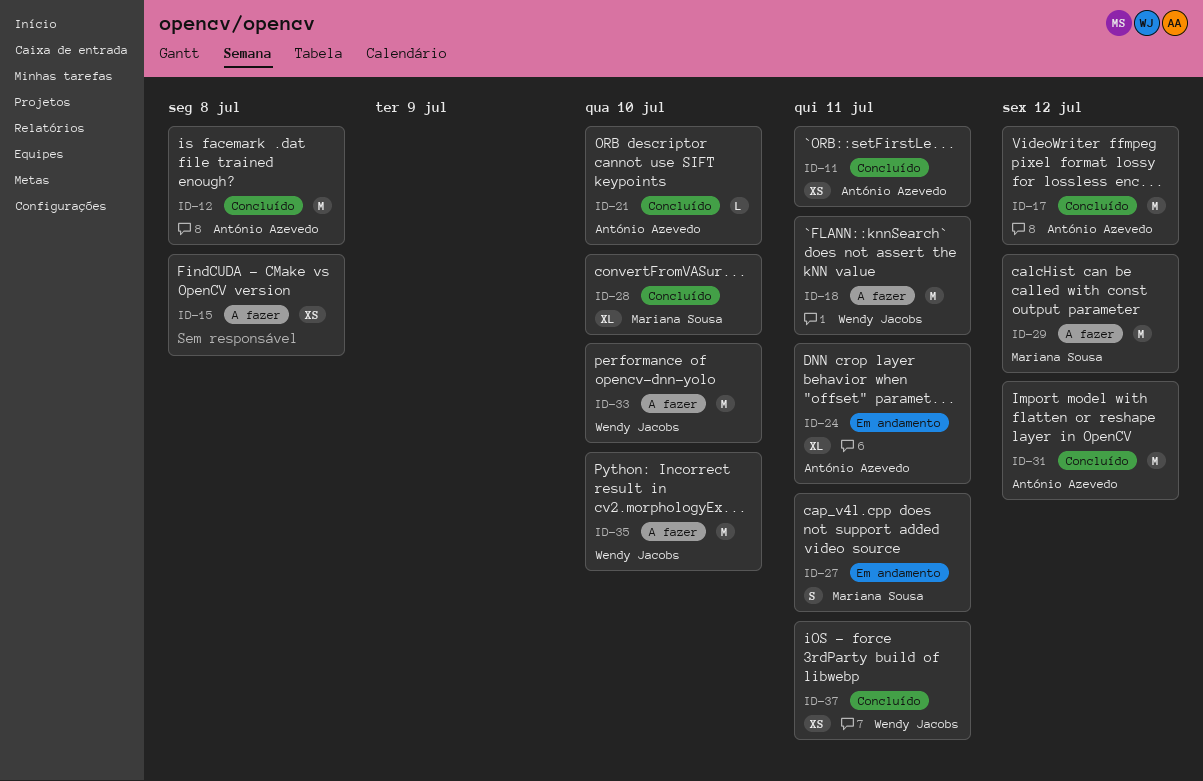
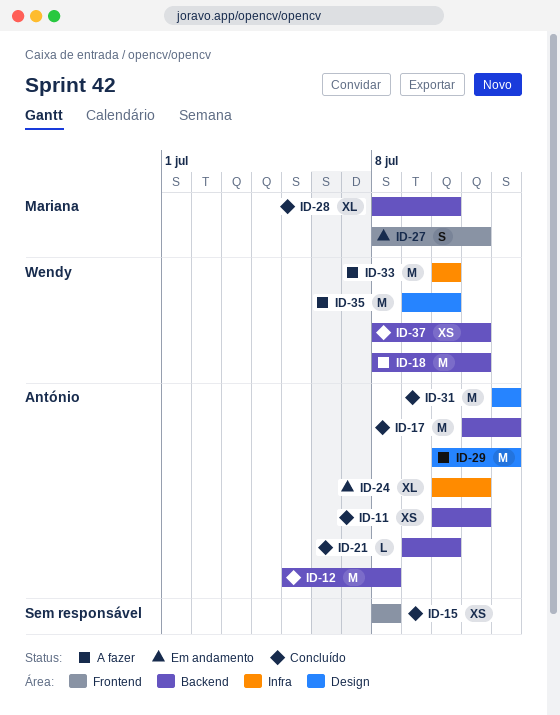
ID-15, status: A fazer -> Concluído
ID-29, owner: Mariana Sousa -> António Azevedo

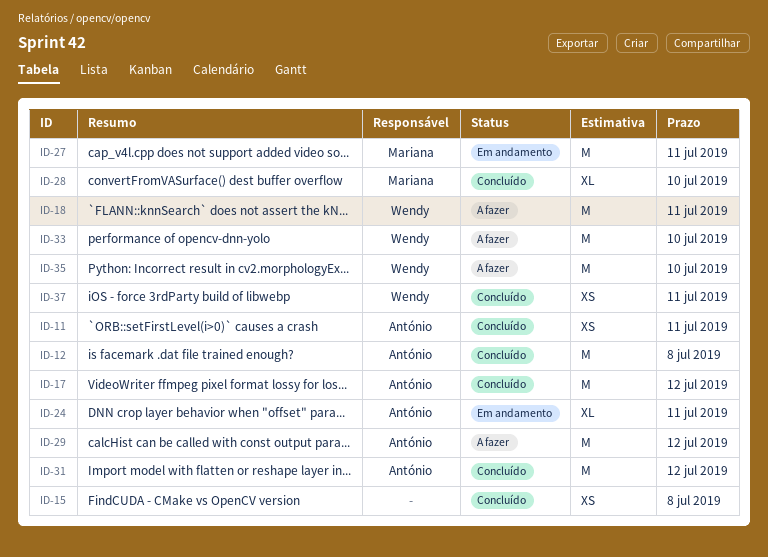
ID-21: present -> none
ID-27, estimate: S -> M

